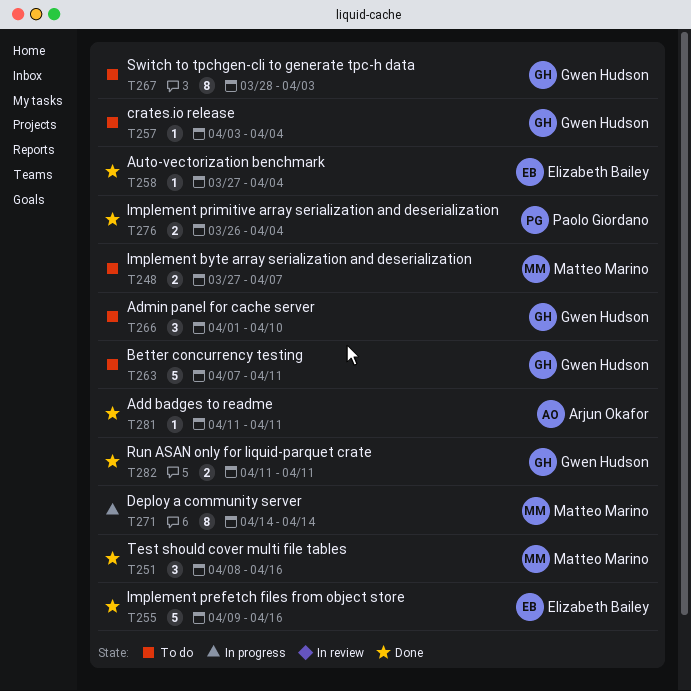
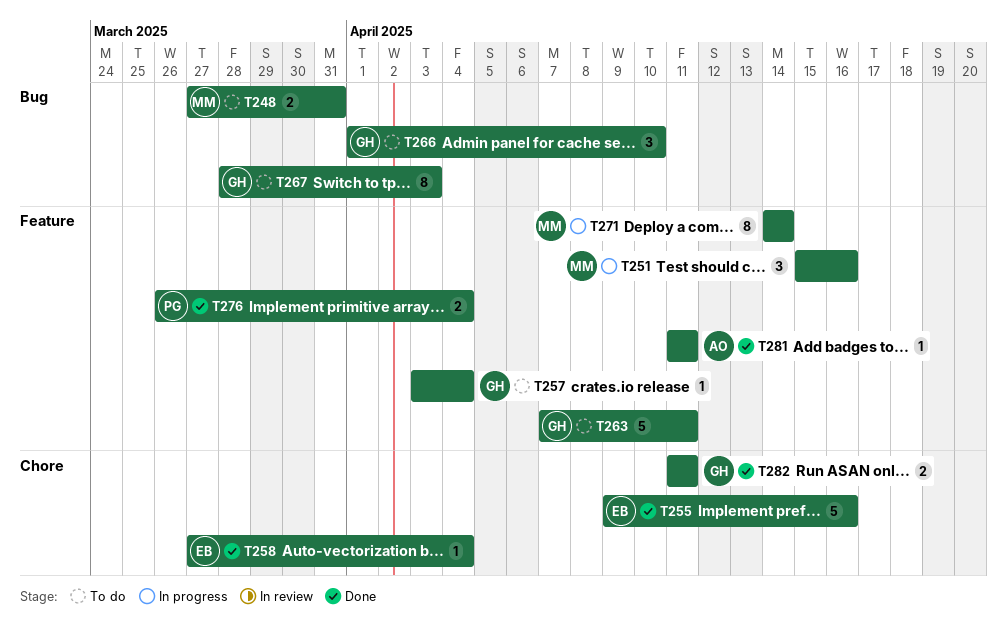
T248, due: Apr 7 -> Mar 31
T251, status: Done -> In progress
T251, start: Apr 8 -> Apr 15

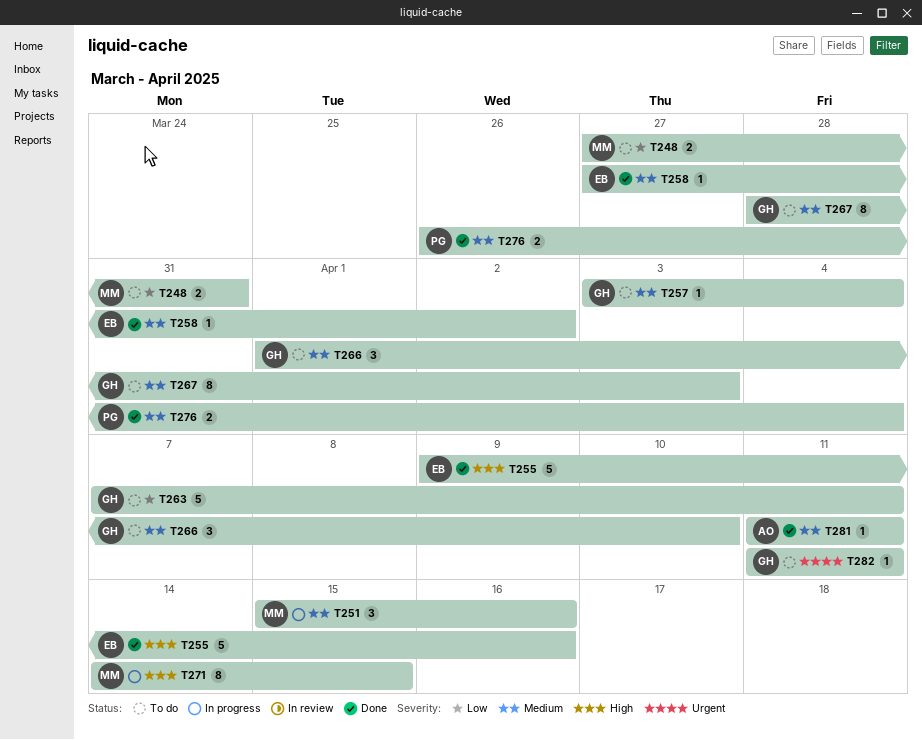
T258, due: Apr 4 -> Apr 2
T271, due: Apr 14 -> Apr 15
T282, status: Done -> To do
T282, estimate: 2 -> 1

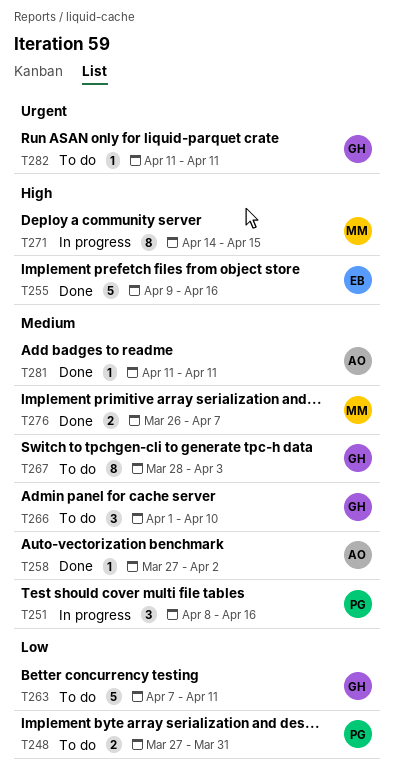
T248, owner: MM -> PG
T251, owner: MM -> PG
T251, start: Apr 15 -> Apr 8
T257: present -> none
T258, owner: EB -> AO
T276, owner: PG -> MM
T276, due: Apr 4 -> Apr 7

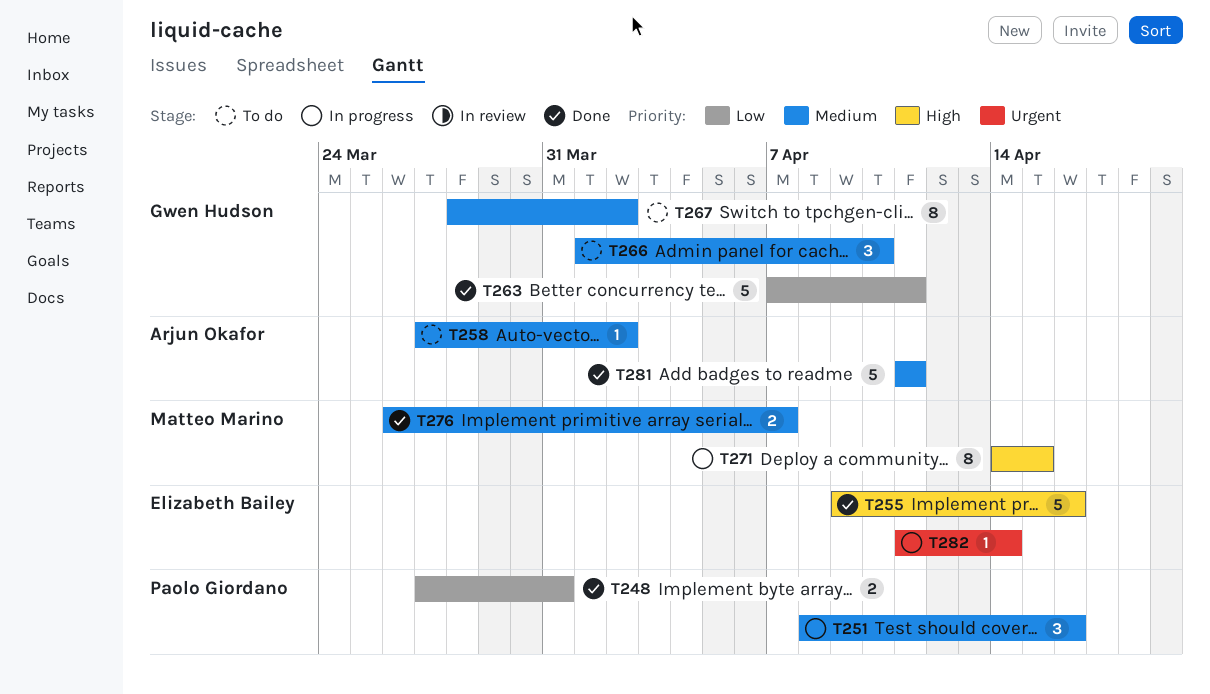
T248, status: To do -> Done
T258, status: Done -> To do
T263, status: To do -> Done
T267, due: Apr 3 -> Apr 2
T281, estimate: 1 -> 5
T282, status: To do -> In progress
T282, owner: Gwen Hudson -> Elizabeth Bailey
T282, due: Apr 11 -> Apr 14

